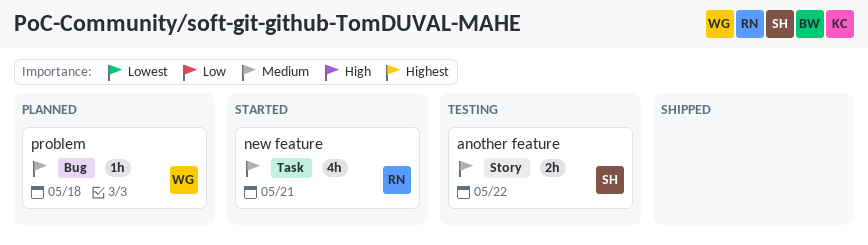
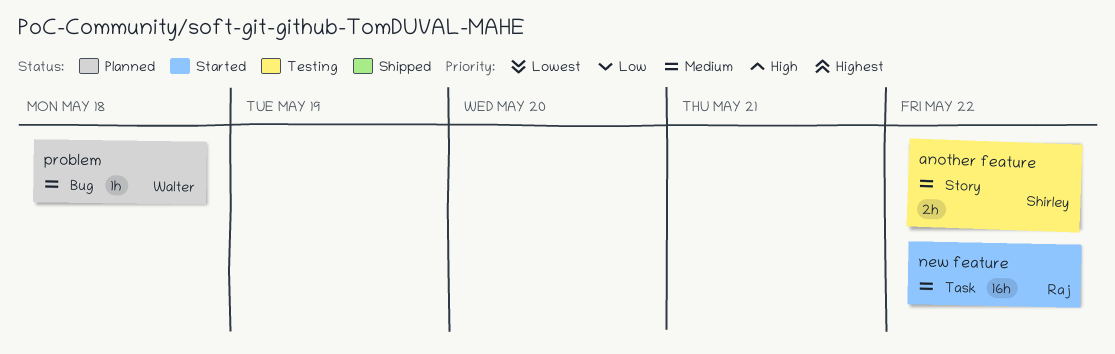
new feature, estimate: 4h -> 16h
new feature, due: May 21 -> May 22

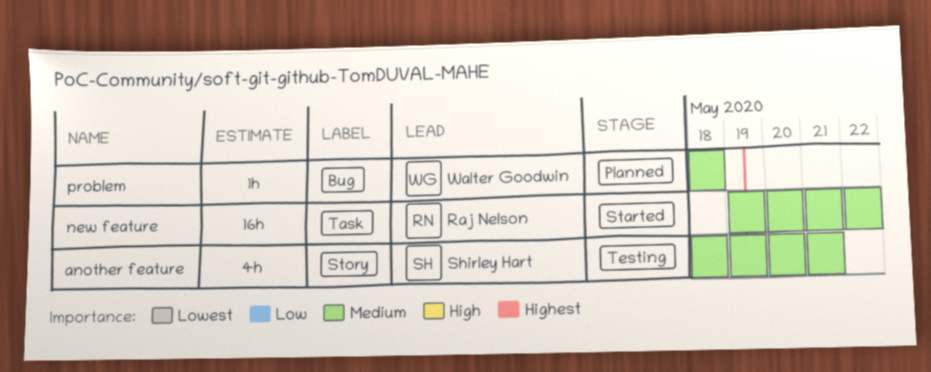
another feature, estimate: 2h -> 4h
another feature, due: May 22 -> May 21

